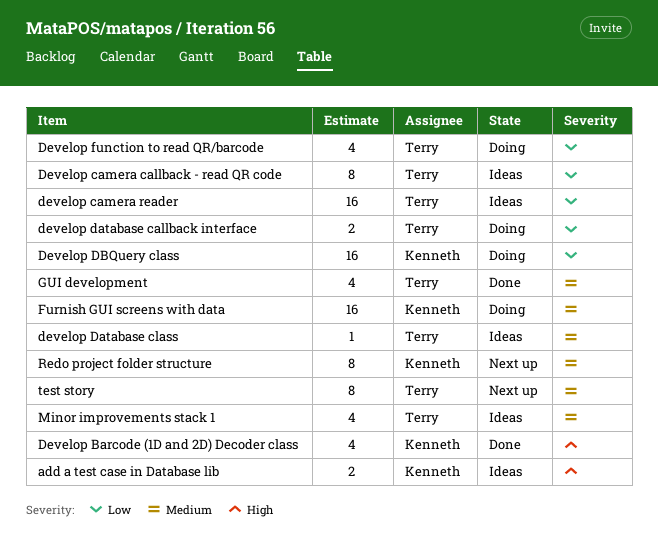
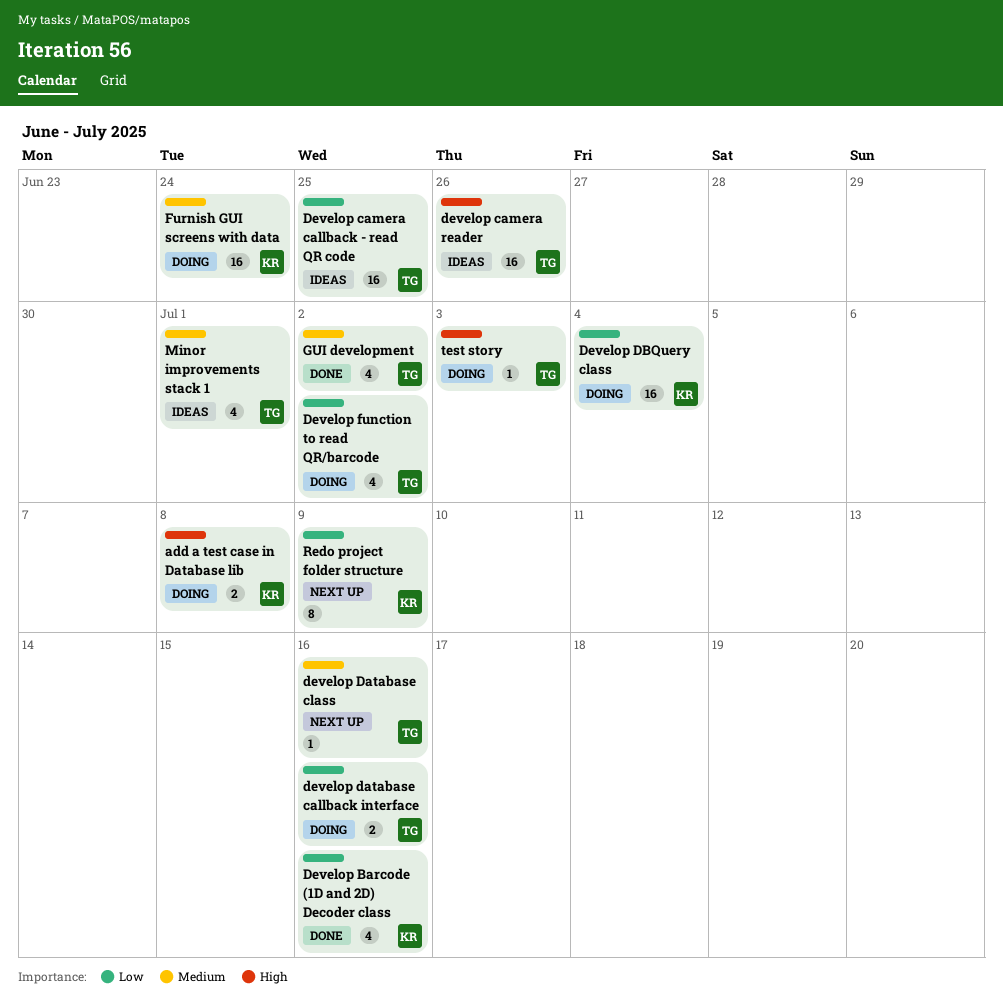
add a test case in Database lib, status: Ideas -> Doing
Develop Barcode (1D and 2D) Decoder class, priority: High -> Low
Develop camera callback - read QR code, estimate: 8 -> 16
develop camera reader, priority: Low -> High
develop Database class, status: Ideas -> Next up
Redo project folder structure, priority: Medium -> Low
test story, status: Next up -> Doing
test story, priority: Medium -> High
test story, estimate: 8 -> 1

